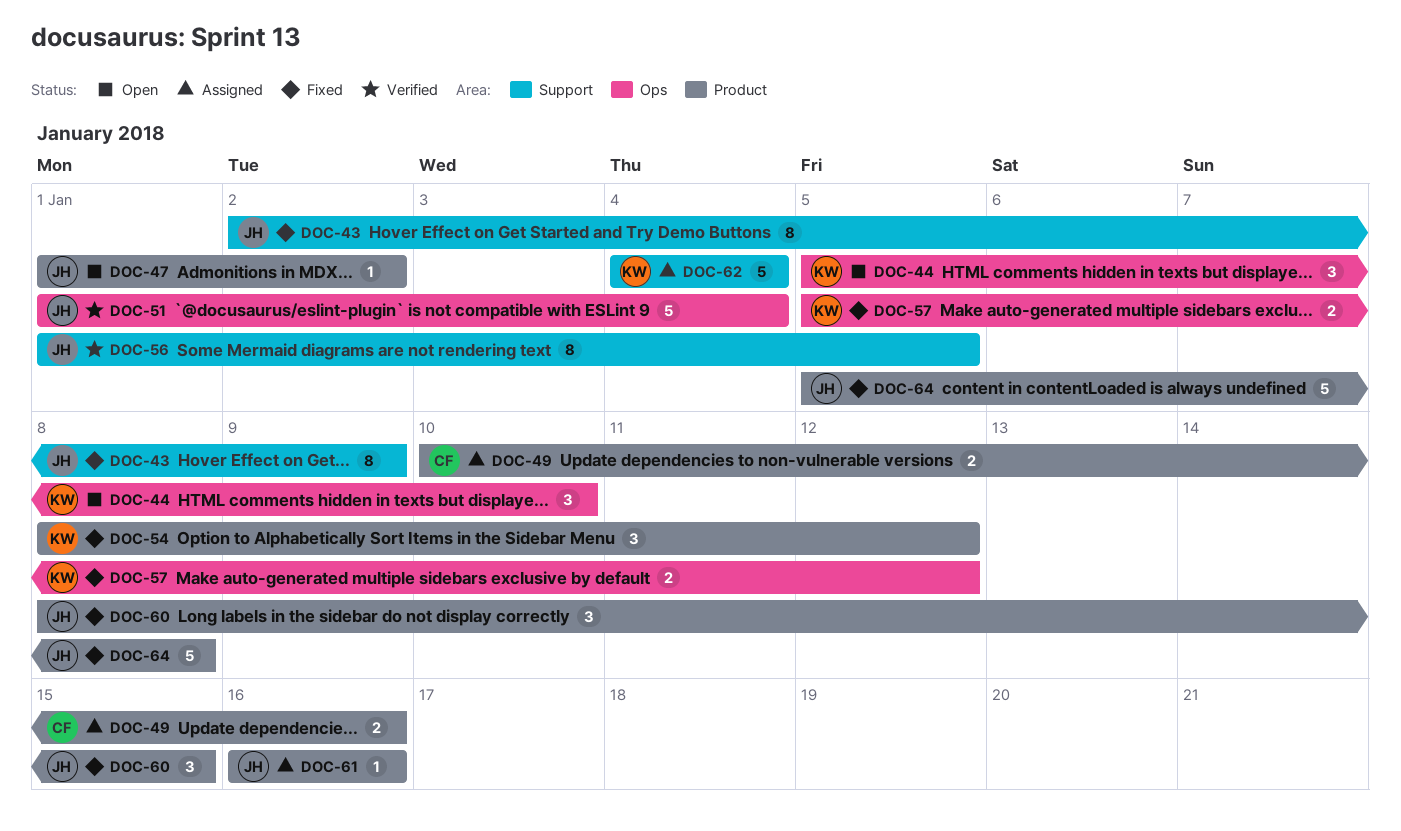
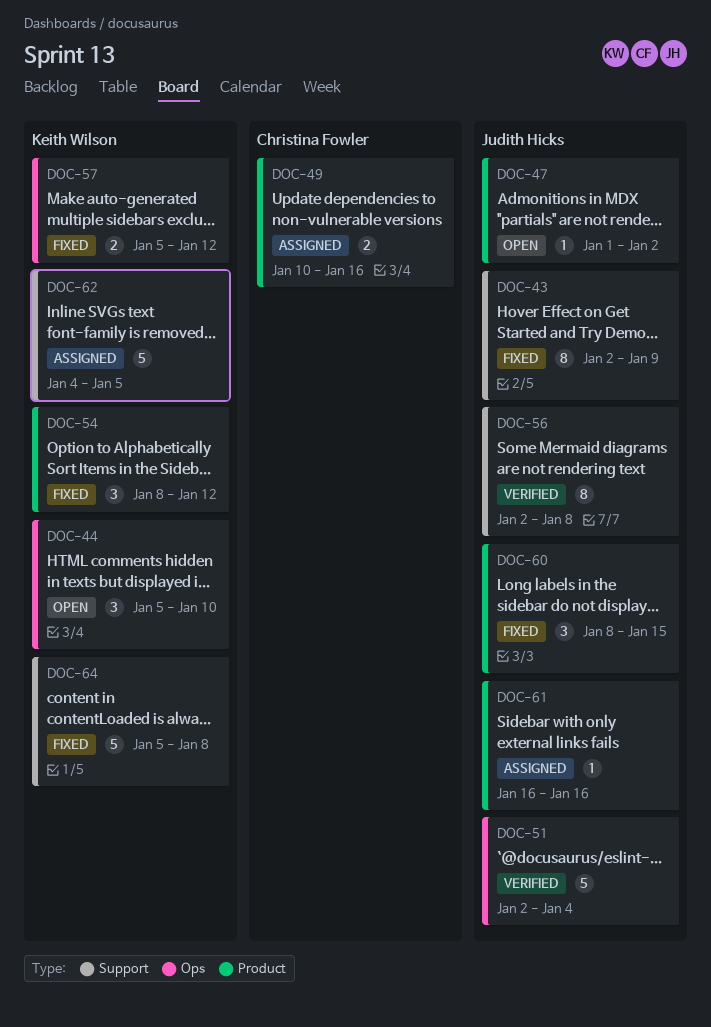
DOC-51, start: Jan 1 -> Jan 2
DOC-56, start: Jan 1 -> Jan 2
DOC-56, due: Jan 5 -> Jan 8
DOC-62, due: Jan 4 -> Jan 5
DOC-64, owner: Judith Hicks -> Keith Wilson
DOC-64, label: Product -> Support

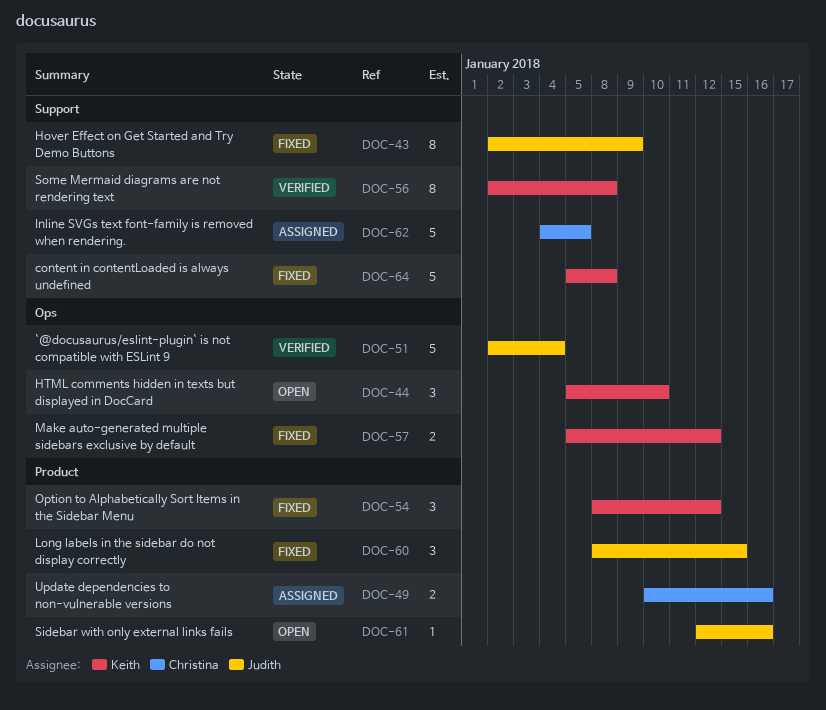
DOC-47: present -> none
DOC-56, owner: Judith Hicks -> Keith Wilson
DOC-61, status: Assigned -> Open
DOC-61, start: Jan 16 -> Jan 12
DOC-62, owner: Keith Wilson -> Christina Fowler

